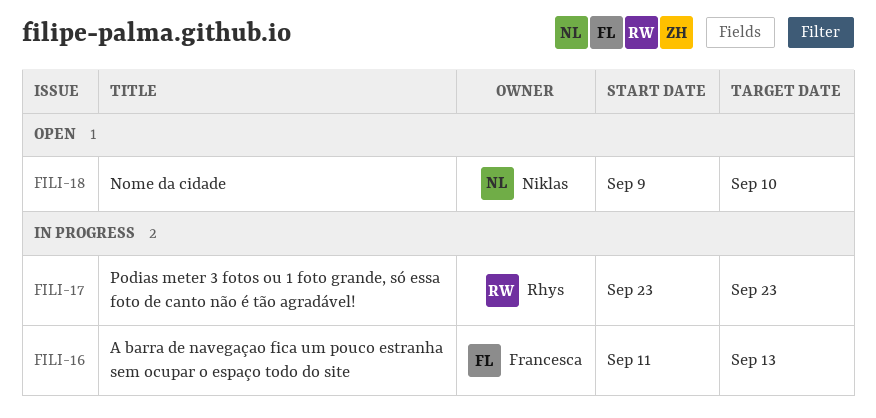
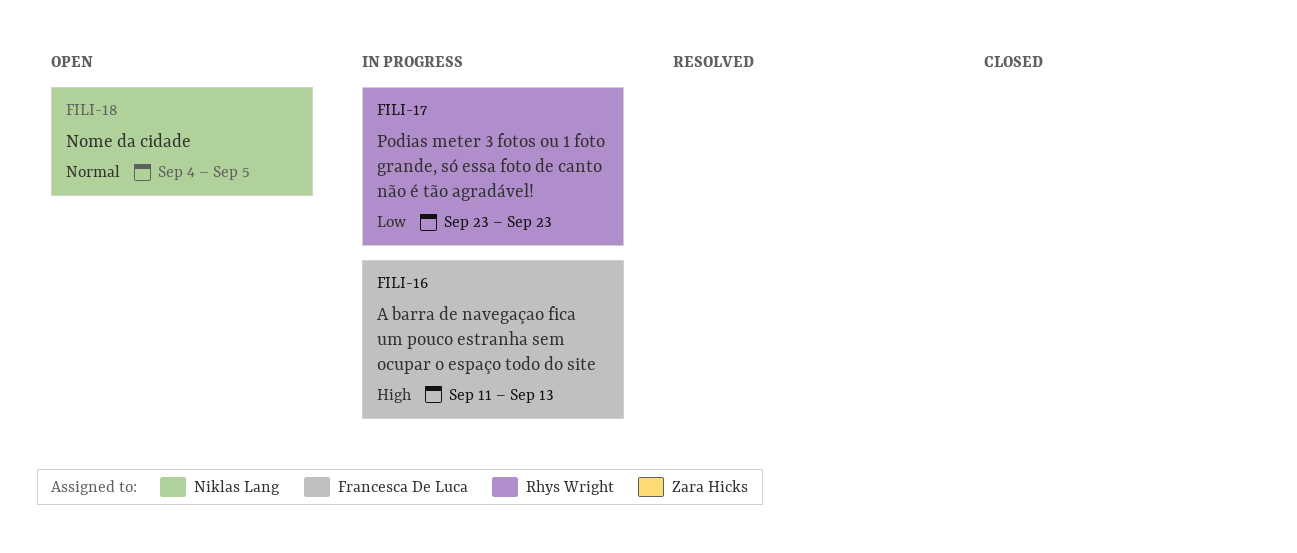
FILI-18, start: Sep 9 -> Sep 4
FILI-18, due: Sep 10 -> Sep 5

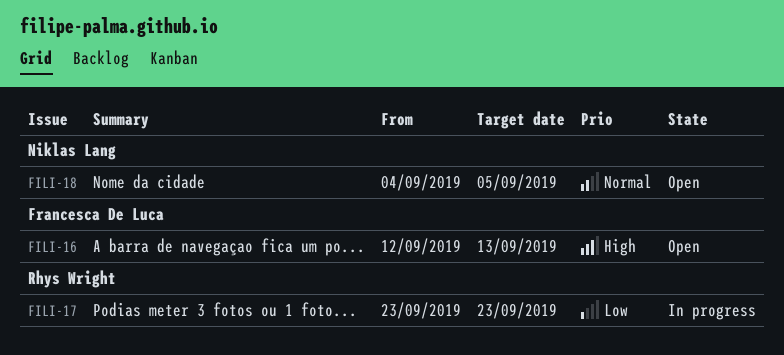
FILI-16, status: In progress -> Open
FILI-16, start: Sep 11 -> Sep 12

